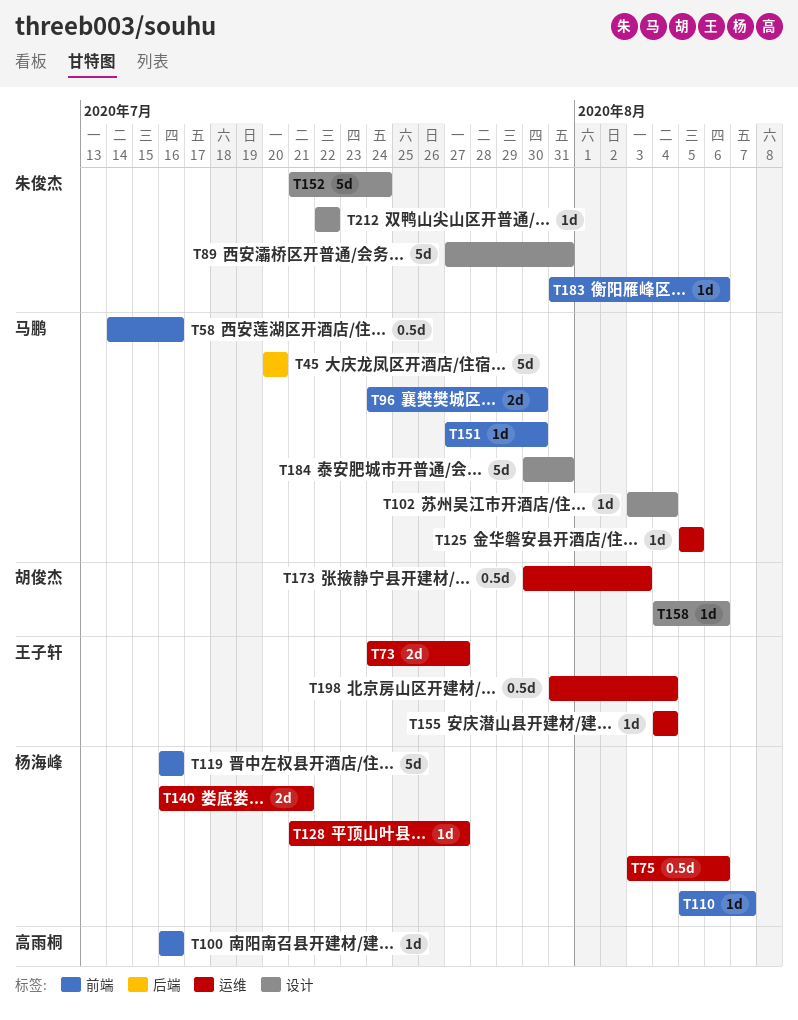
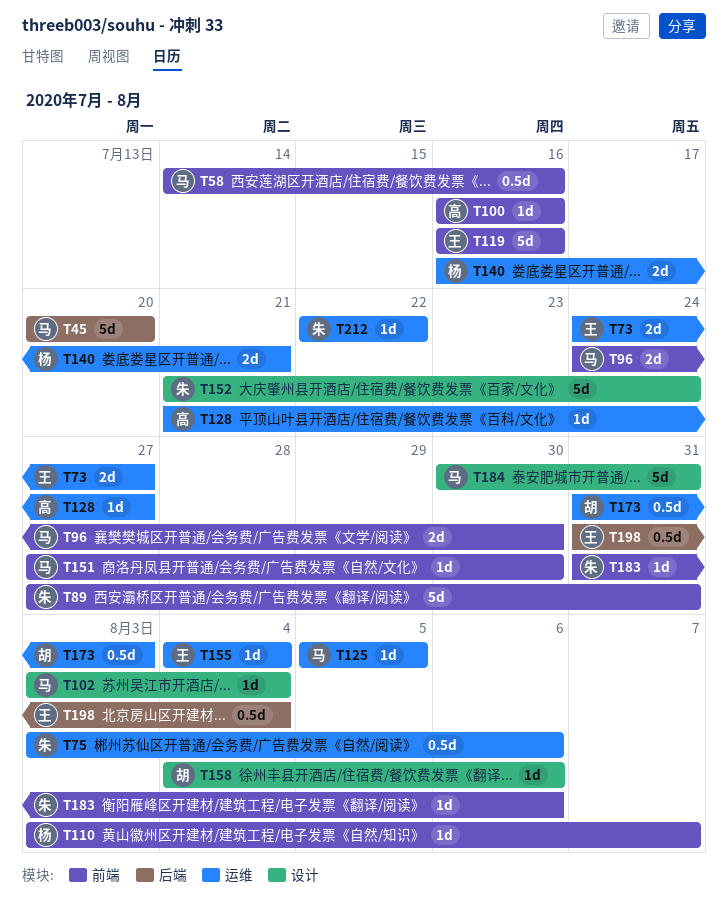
T75, owner: 杨海峰 -> 朱俊杰
T89, label: 设计 -> 前端
T110, start: Aug 5 -> Aug 3
T119, owner: 杨海峰 -> 王子轩
T128, owner: 杨海峰 -> 高雨桐
T173, start: Jul 30 -> Jul 31
T198, label: 运维 -> 后端
T212, label: 设计 -> 运维

